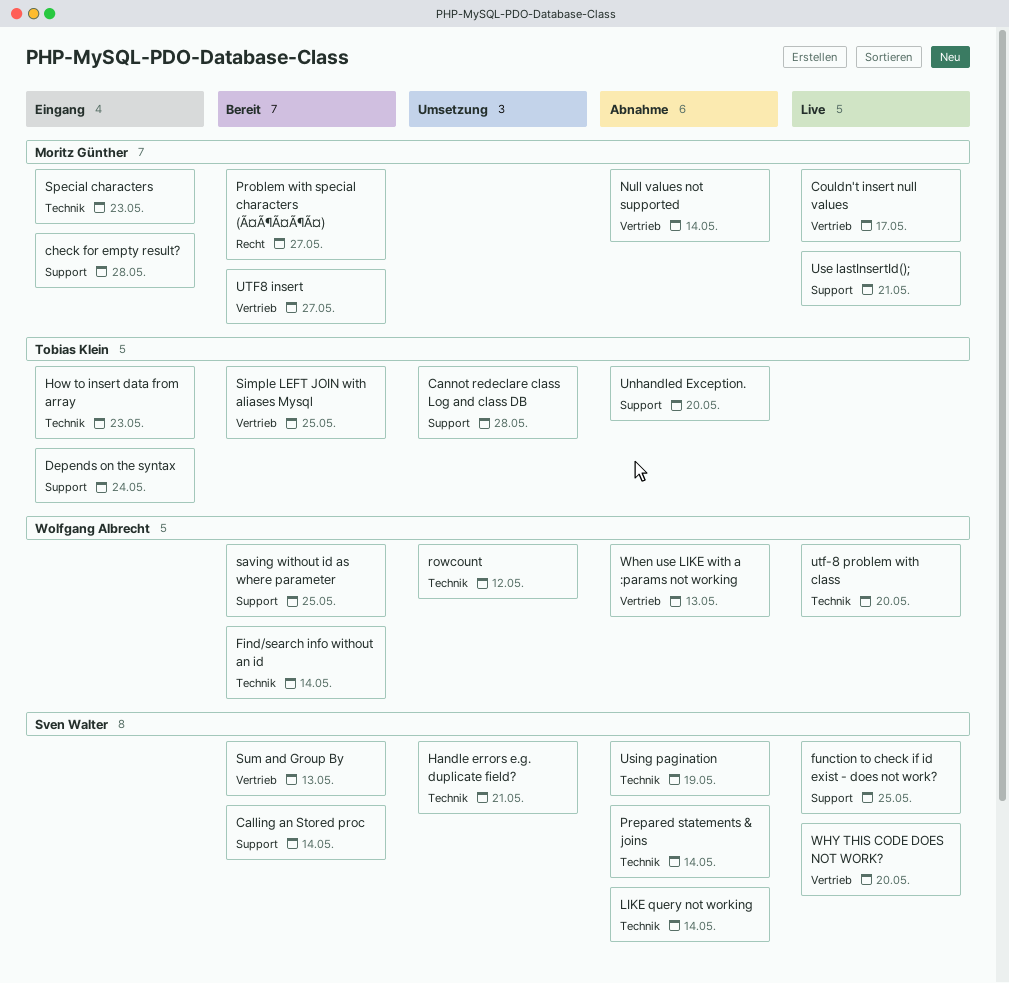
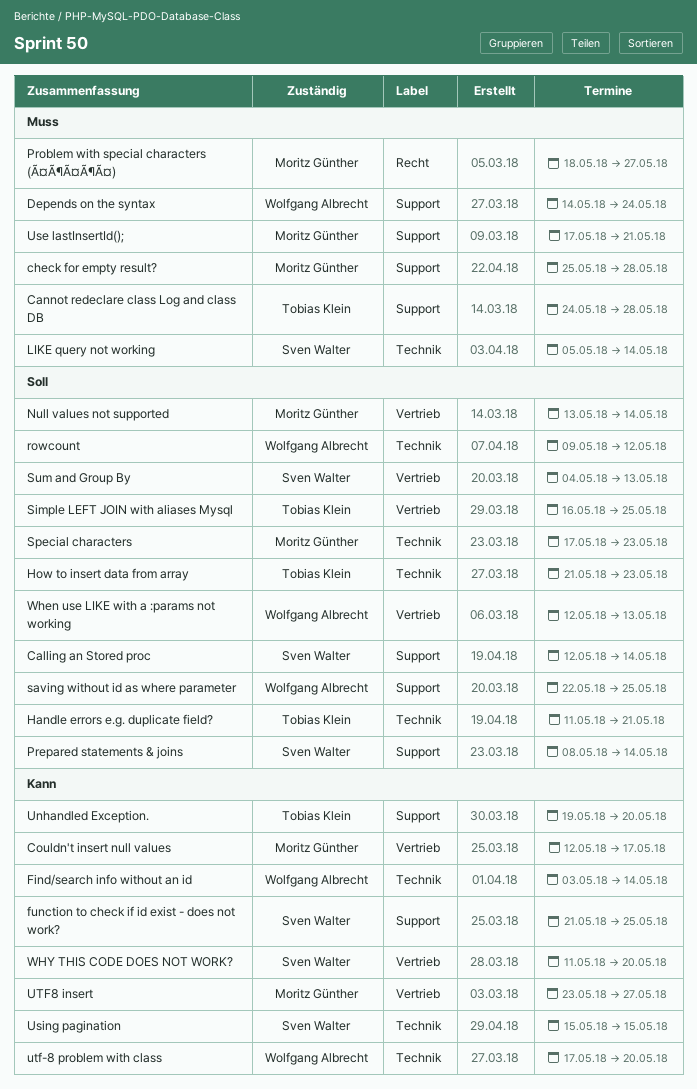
Depends on the syntax, owner: Tobias Klein -> Wolfgang Albrecht
Handle errors e.g. duplicate field?, owner: Sven Walter -> Tobias Klein
Prepared statements & joins, label: Technik -> Support
Using pagination, due: May 19 -> May 15

